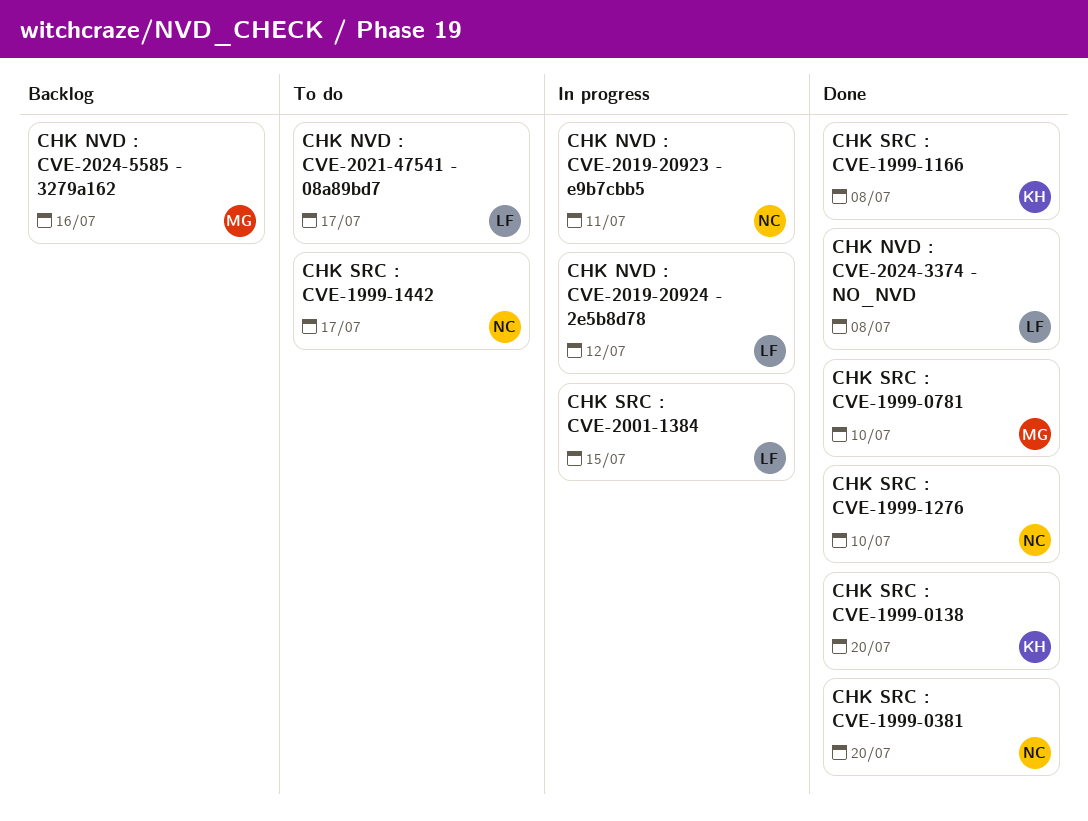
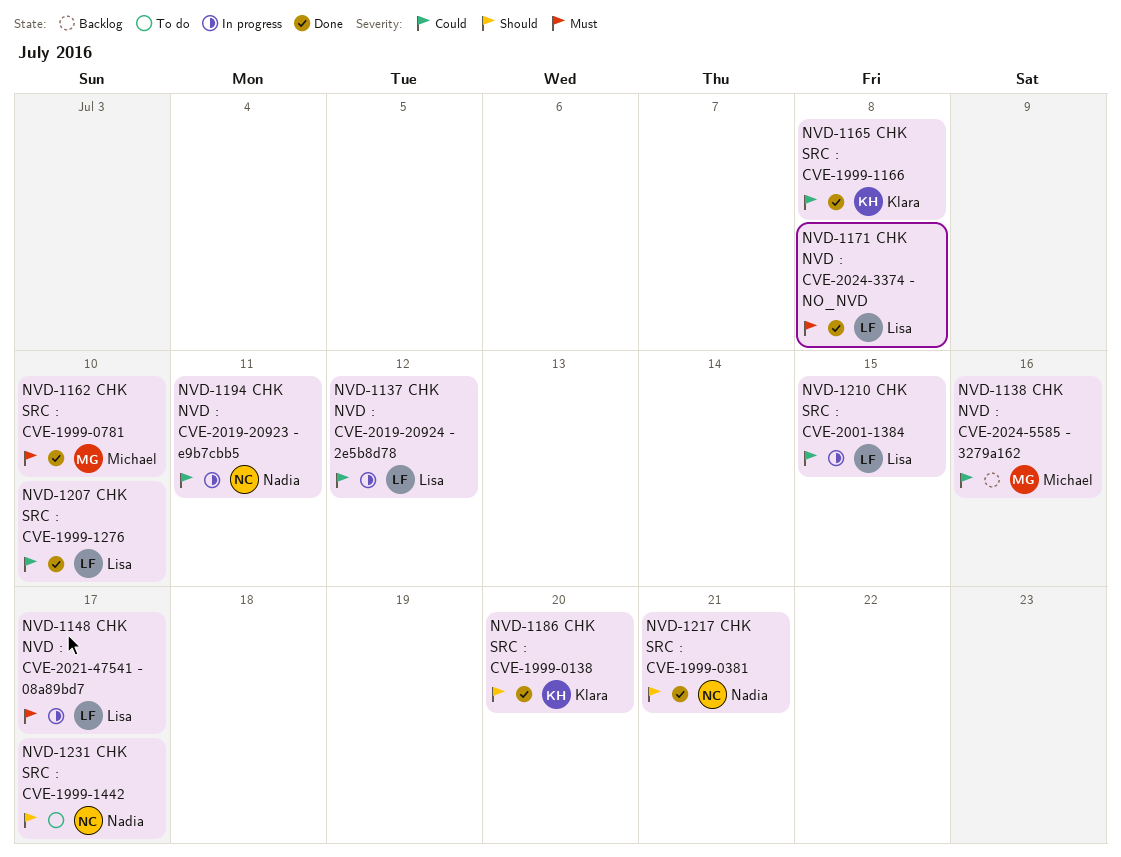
CHK NVD : CVE-2021-47541 - 08a89bd7, status: To do -> In progress
CHK SRC : CVE-1999-0381, due: Jul 20 -> Jul 21
CHK SRC : CVE-1999-1276, owner: Nadia -> Lisa

